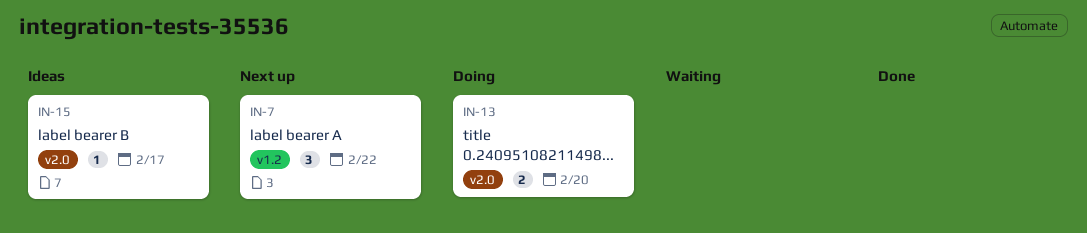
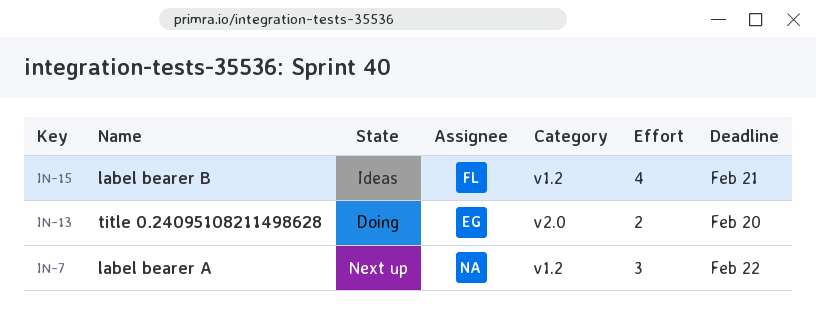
IN-15, label: v2.0 -> v1.2
IN-15, estimate: 1 -> 4
IN-15, due: Feb 17 -> Feb 21

